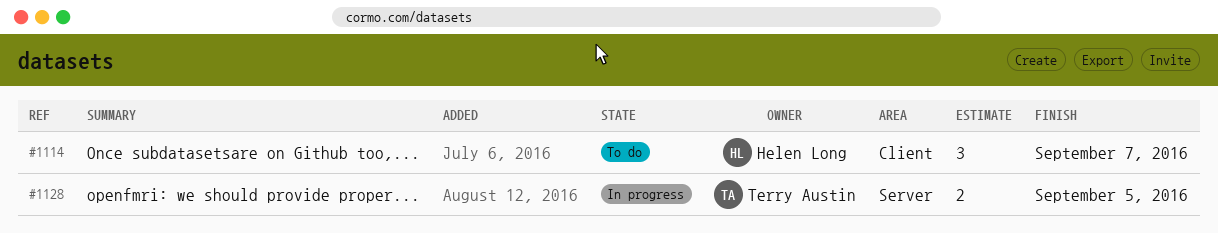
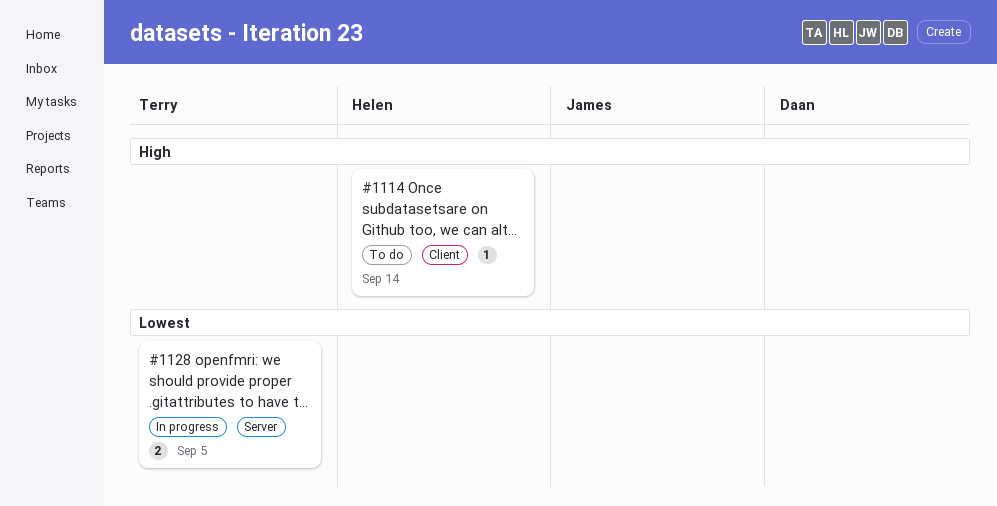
#1114, estimate: 3 -> 1
#1114, due: Sep 7 -> Sep 14

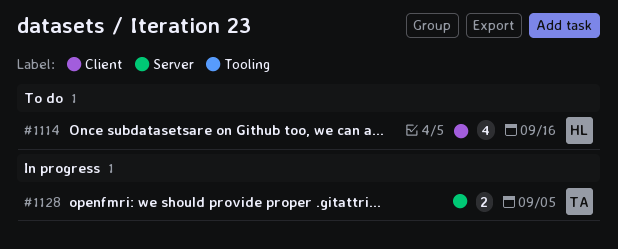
#1114, estimate: 1 -> 4
#1114, due: Sep 14 -> Sep 16

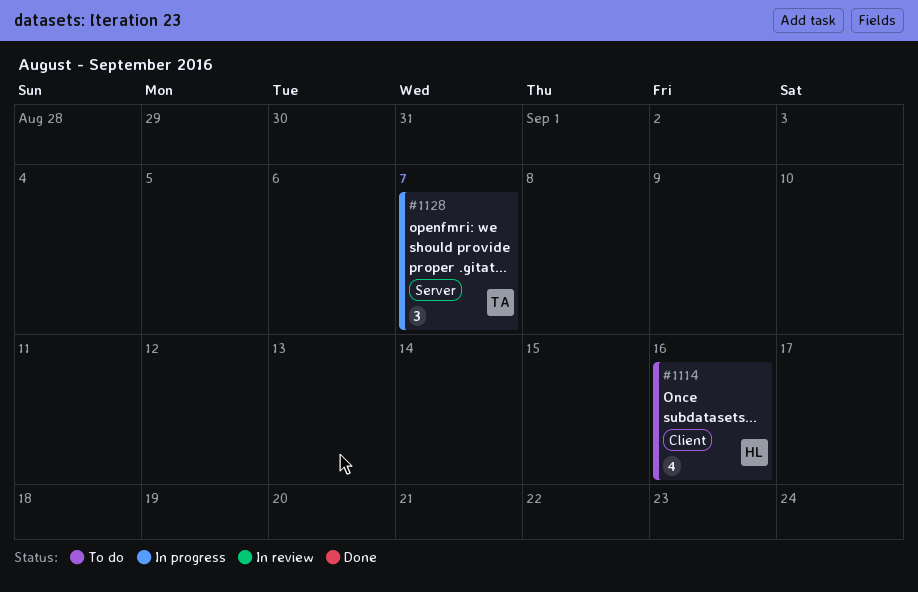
#1128, estimate: 2 -> 3
#1128, due: Sep 5 -> Sep 7

